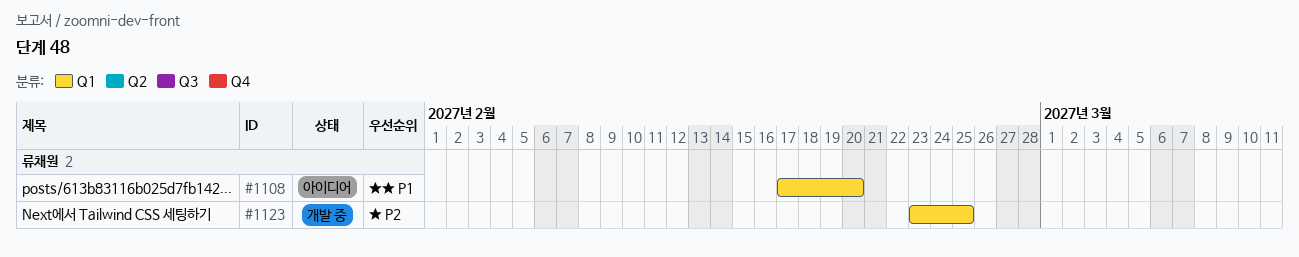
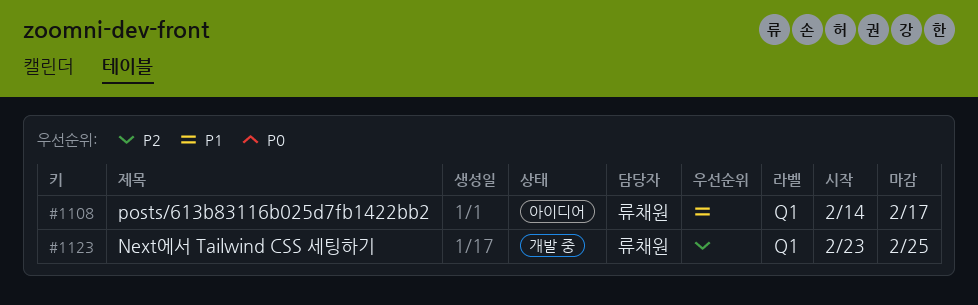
#1108, start: Feb 17 -> Feb 14
#1108, due: Feb 20 -> Feb 17

